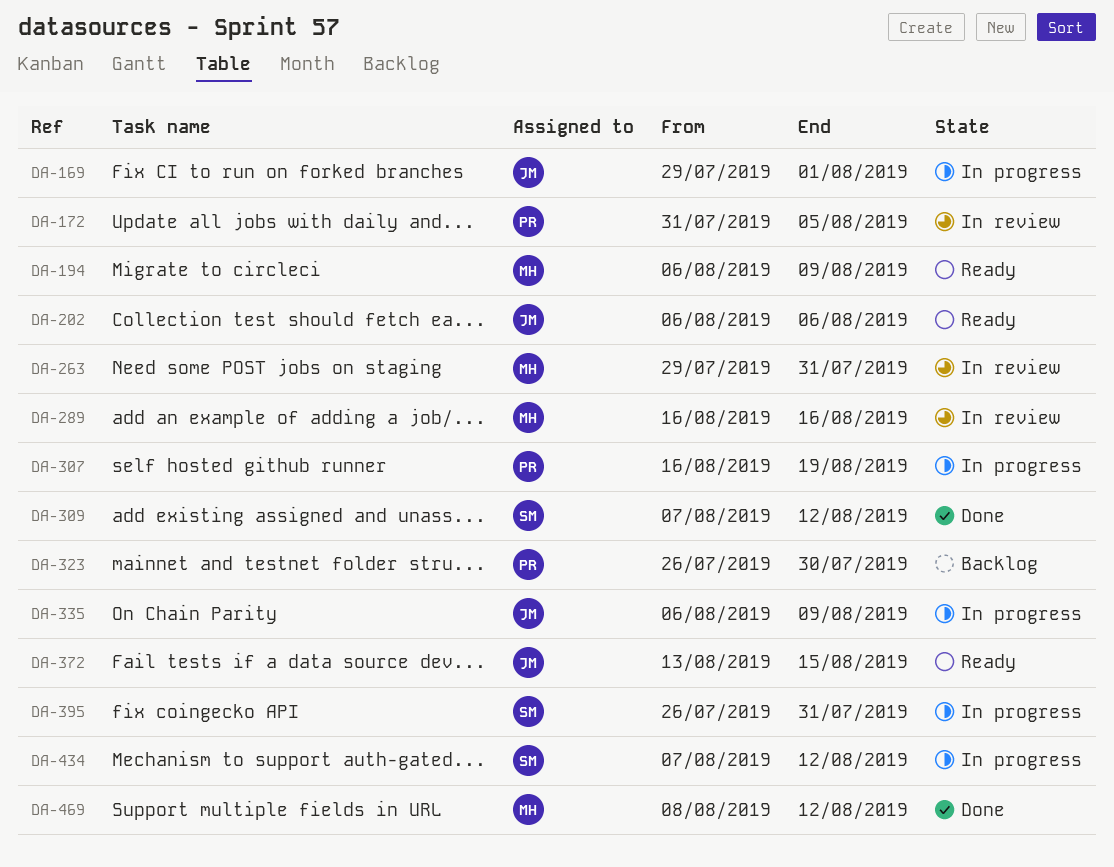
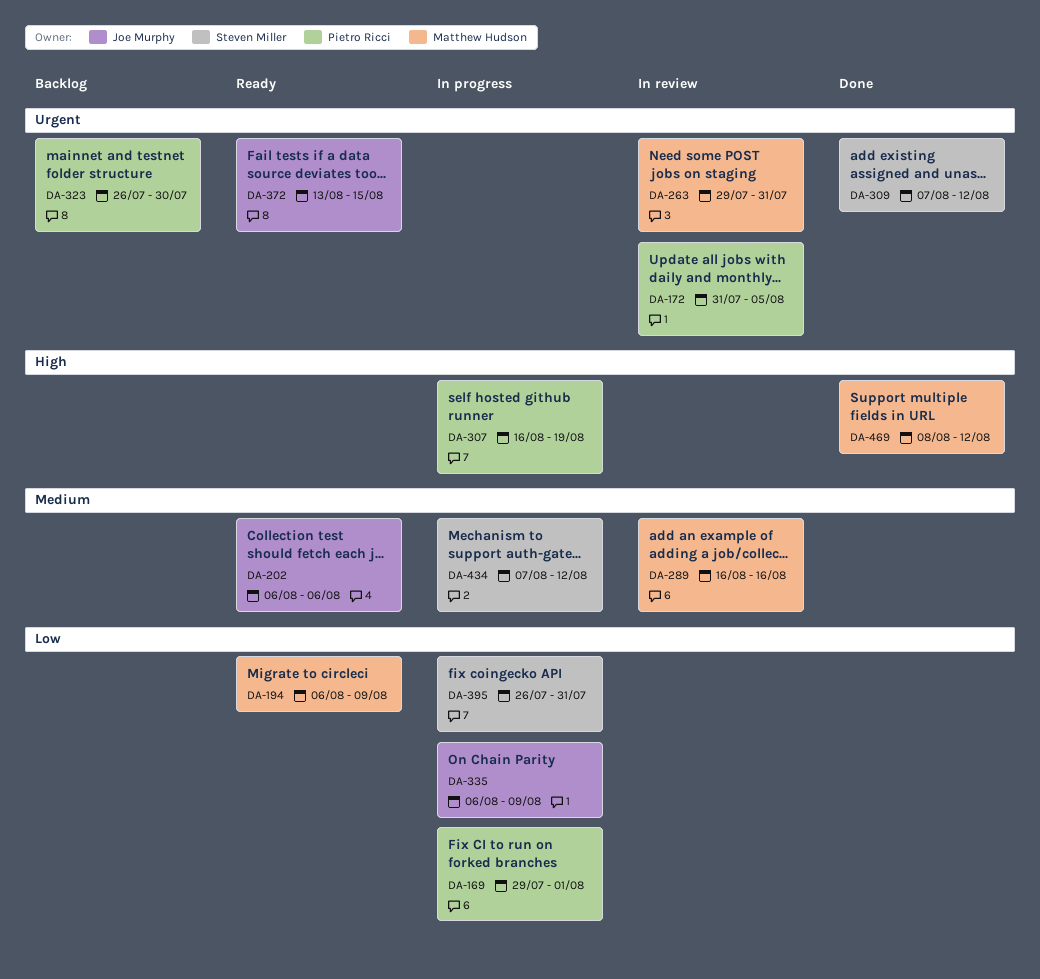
DA-169, owner: Joe Murphy -> Pietro Ricci

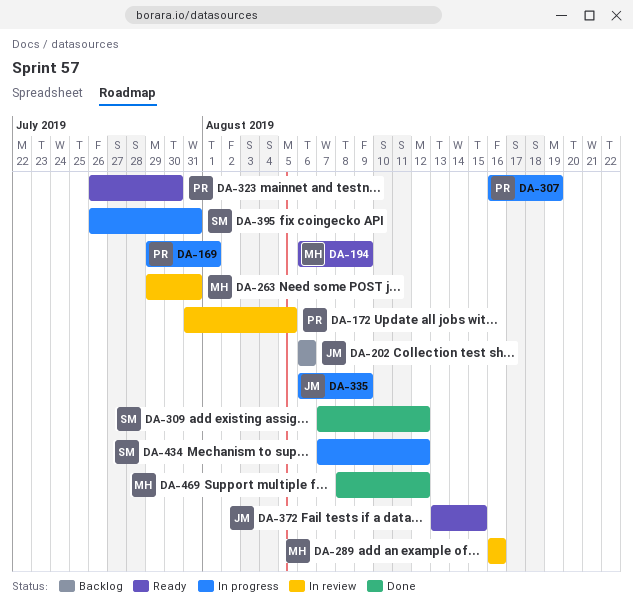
DA-202, status: Ready -> Backlog
DA-323, status: Backlog -> Ready

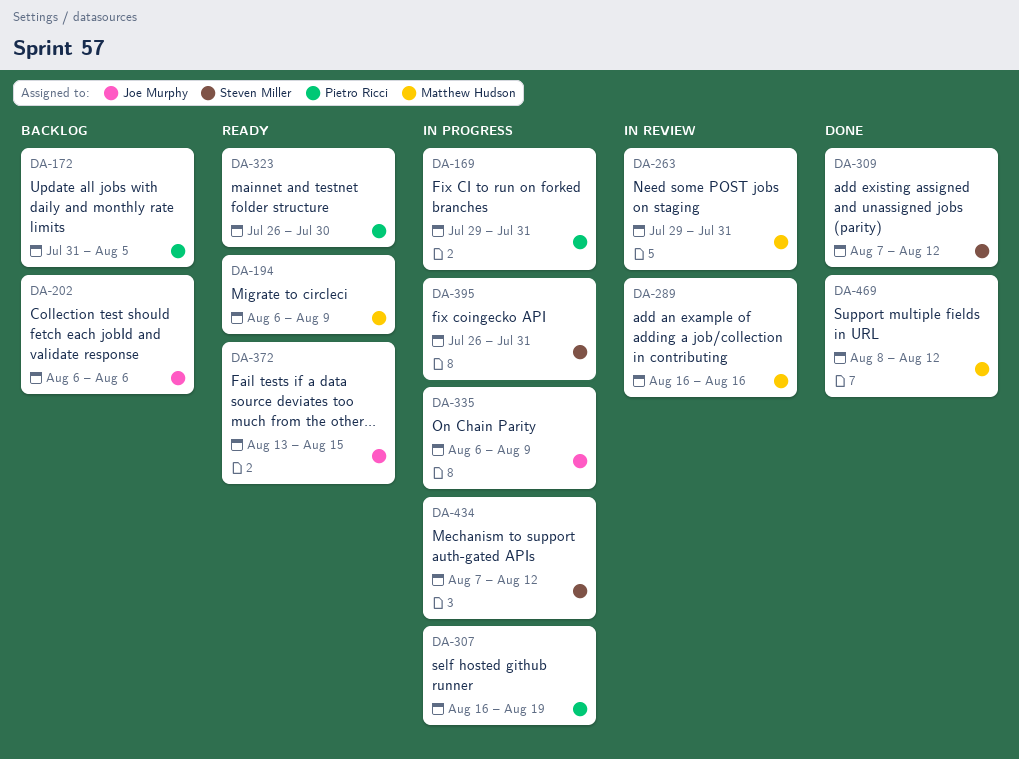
DA-169, due: Aug 1 -> Jul 31
DA-172, status: In review -> Backlog

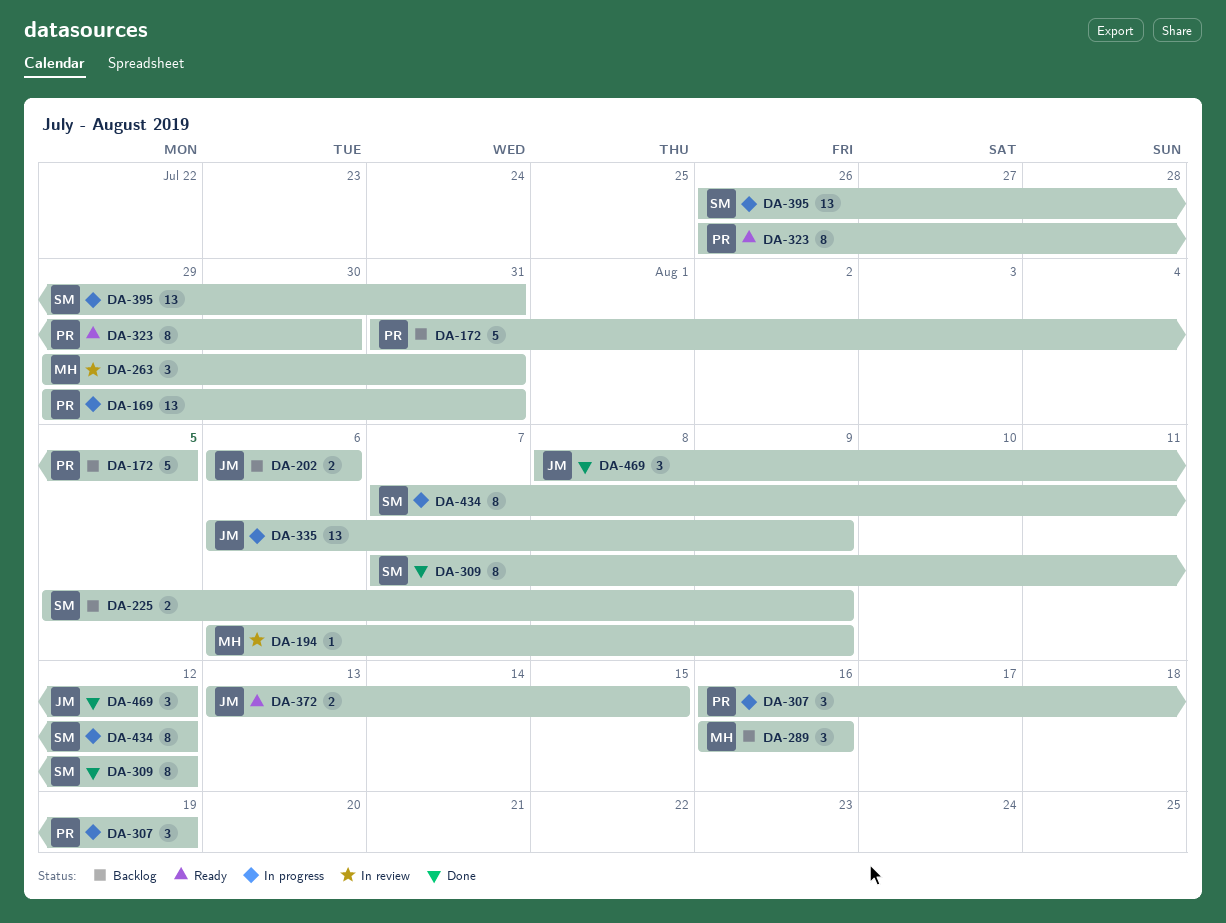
DA-194, status: Ready -> In review
DA-225: none -> present
DA-289, status: In review -> Backlog
DA-469, owner: Matthew Hudson -> Joe Murphy

